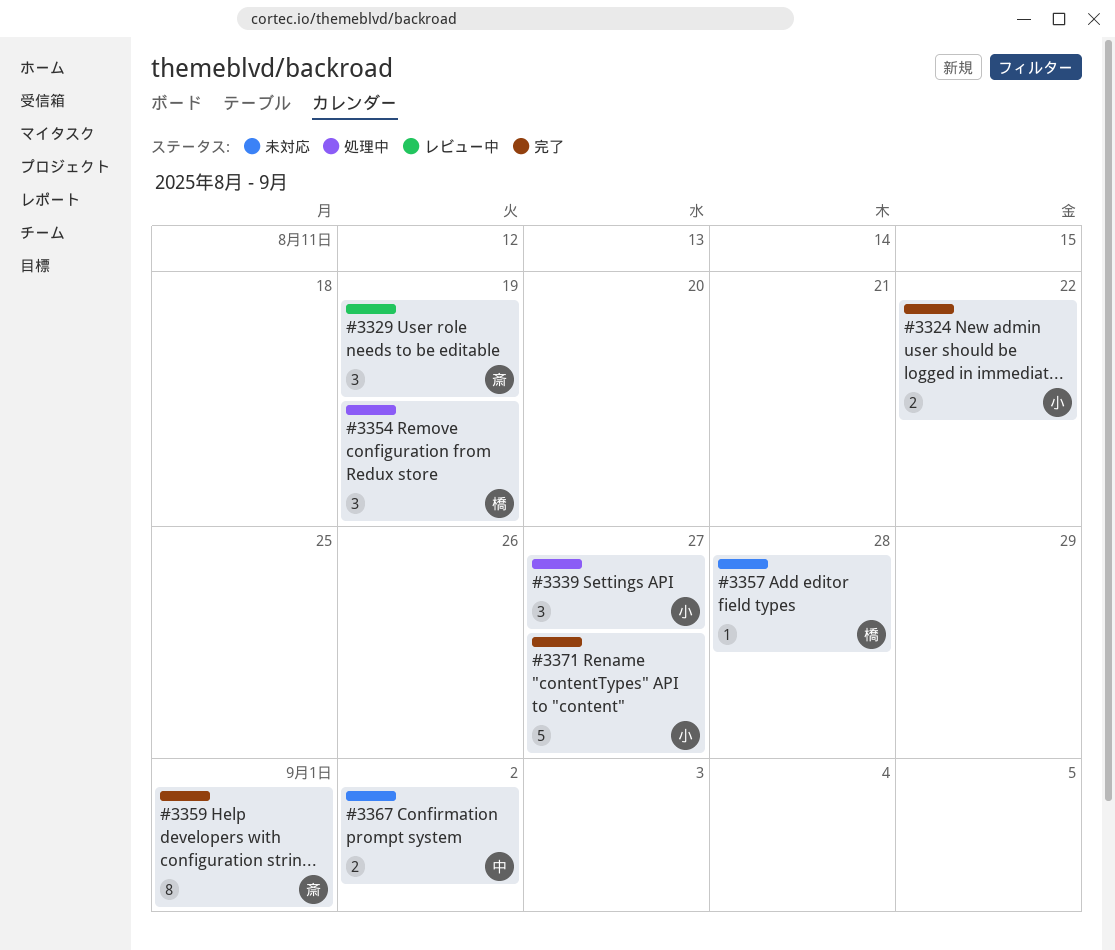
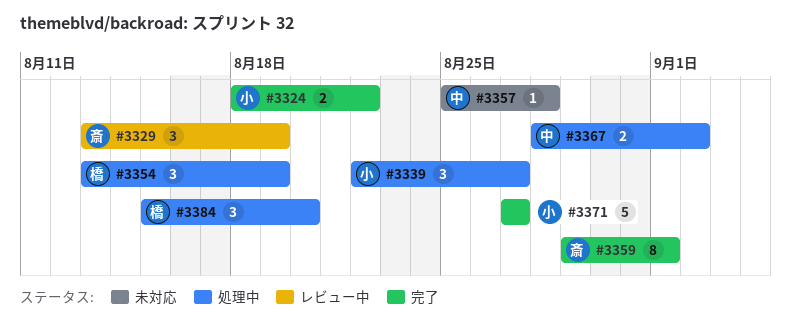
#3357, owner: 橋 -> 中
#3367, status: 未対応 -> 処理中
#3384: none -> present

